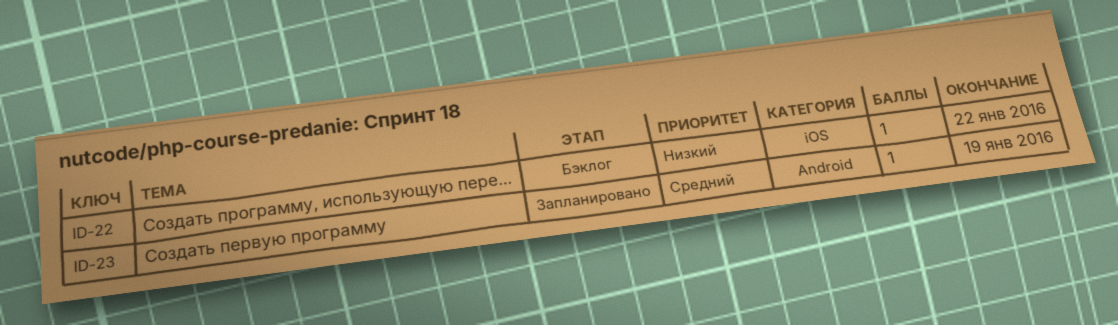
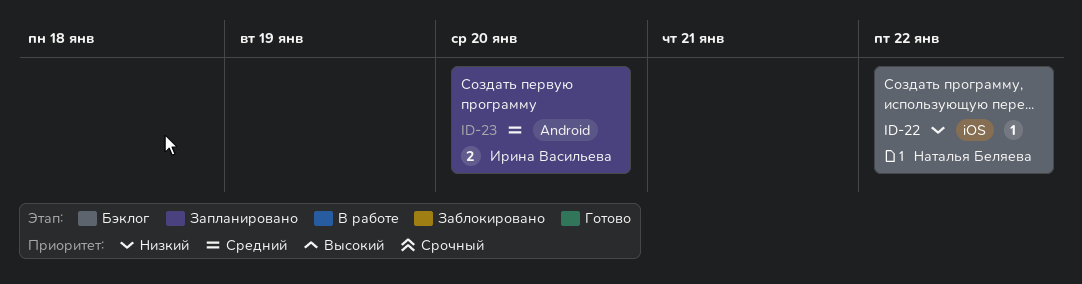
ID-23, estimate: 1 -> 2
ID-23, due: Jan 19 -> Jan 20

